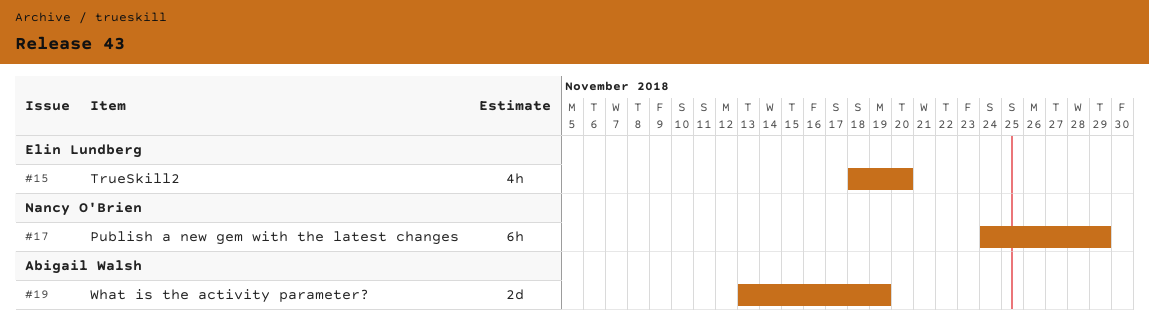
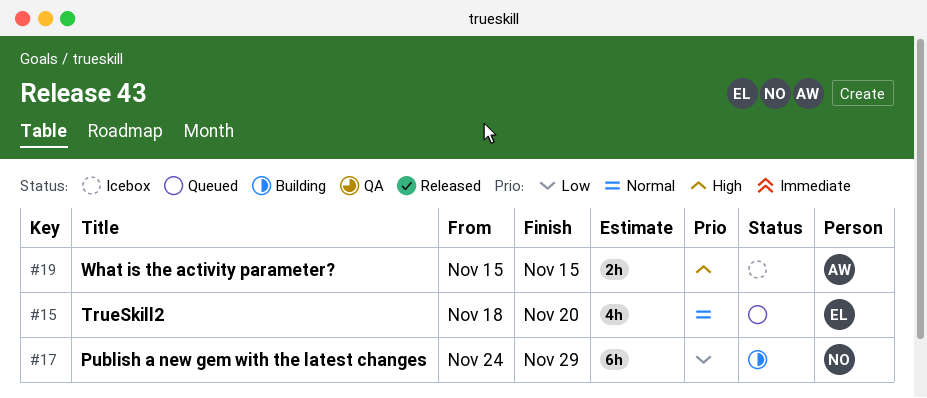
#19, estimate: 2d -> 2h
#19, start: Nov 13 -> Nov 15
#19, due: Nov 19 -> Nov 15

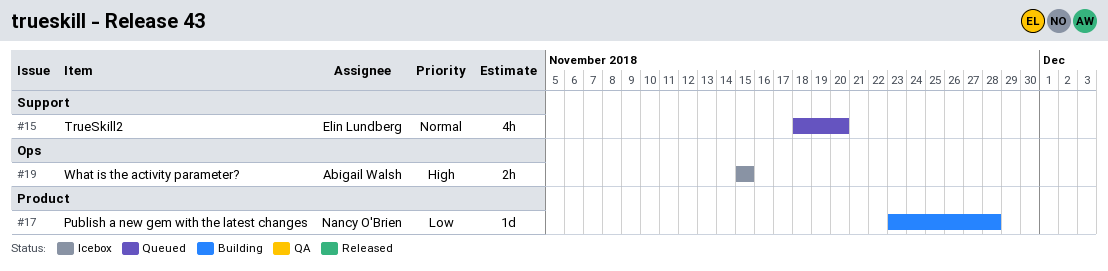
#17, estimate: 6h -> 1d
#17, start: Nov 24 -> Nov 23
#17, due: Nov 29 -> Nov 28

